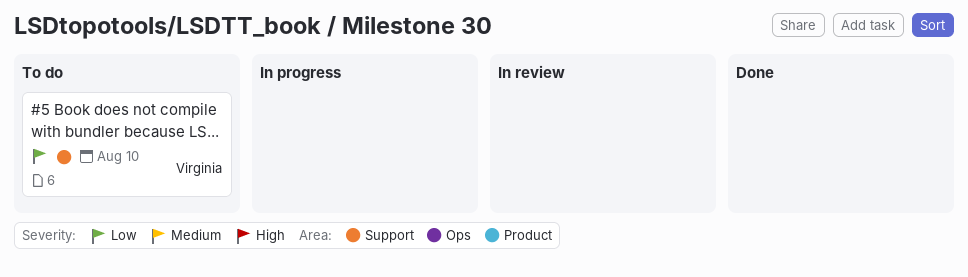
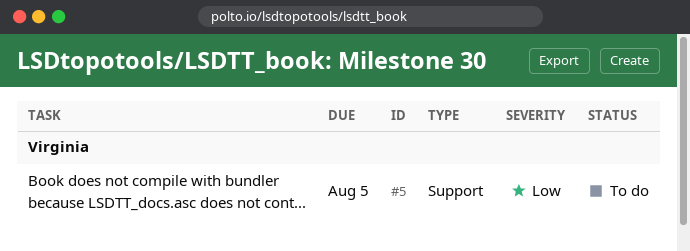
#5, due: Aug 10 -> Aug 5

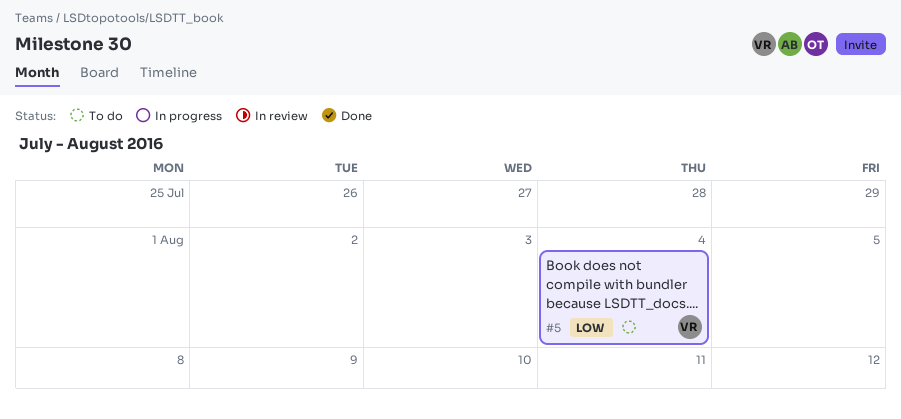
#5, due: Aug 5 -> Aug 4

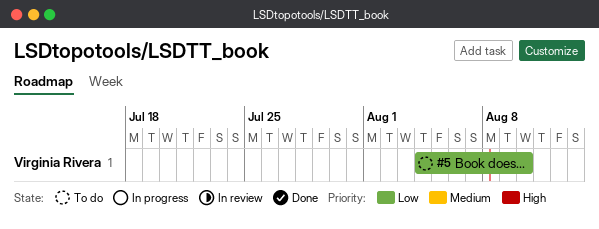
#5, due: Aug 4 -> Aug 10

